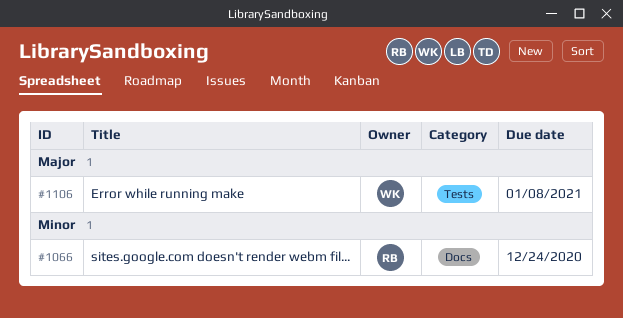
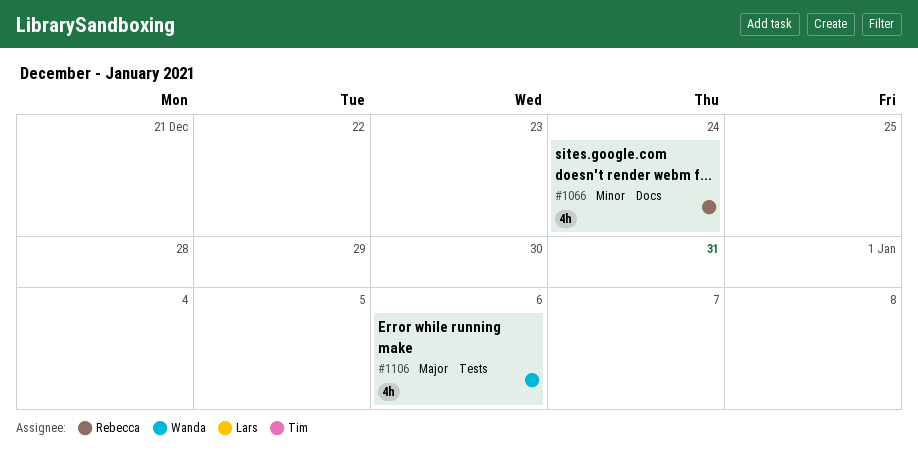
#1106, due: Jan 8 -> Jan 6

